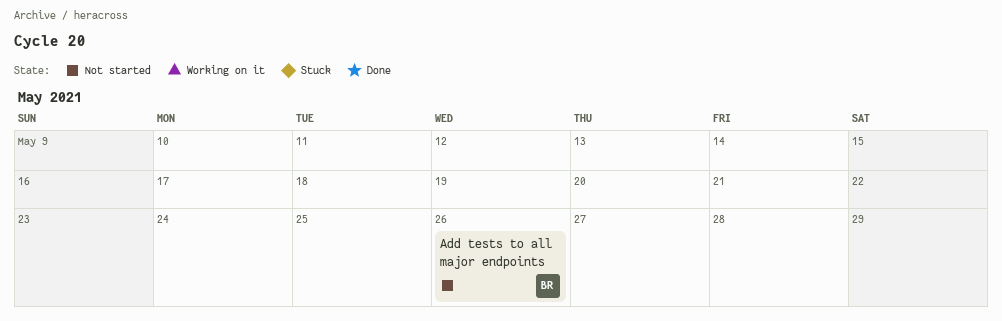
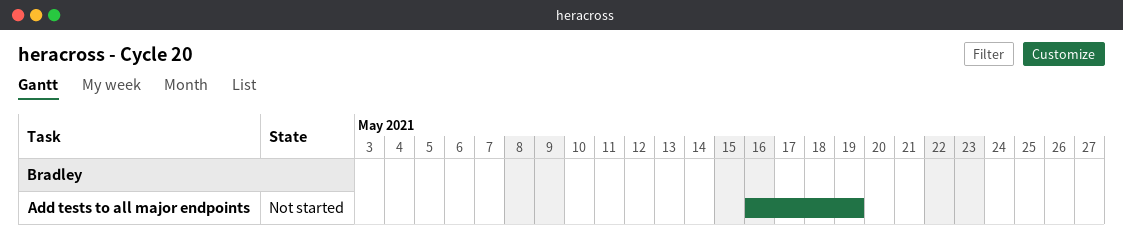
Add tests to all major endpoints, due: May 26 -> May 19

